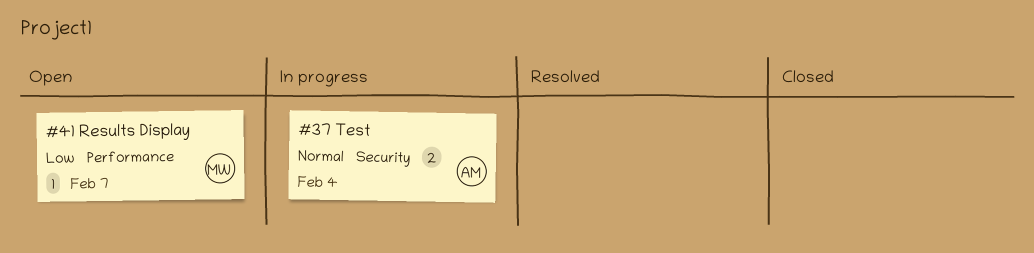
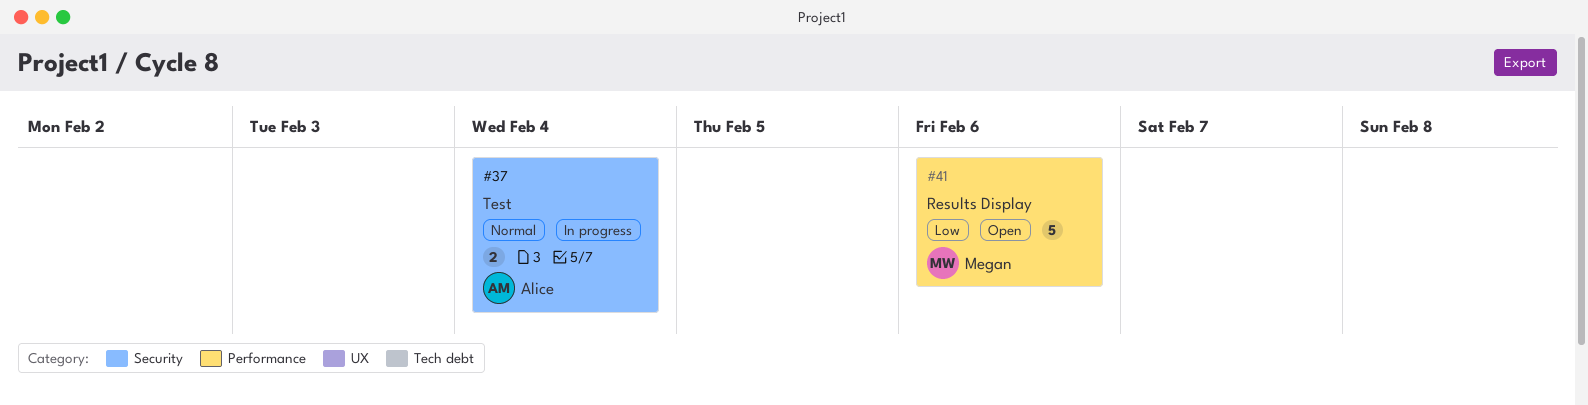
#41, estimate: 1 -> 5
#41, due: Feb 7 -> Feb 6

